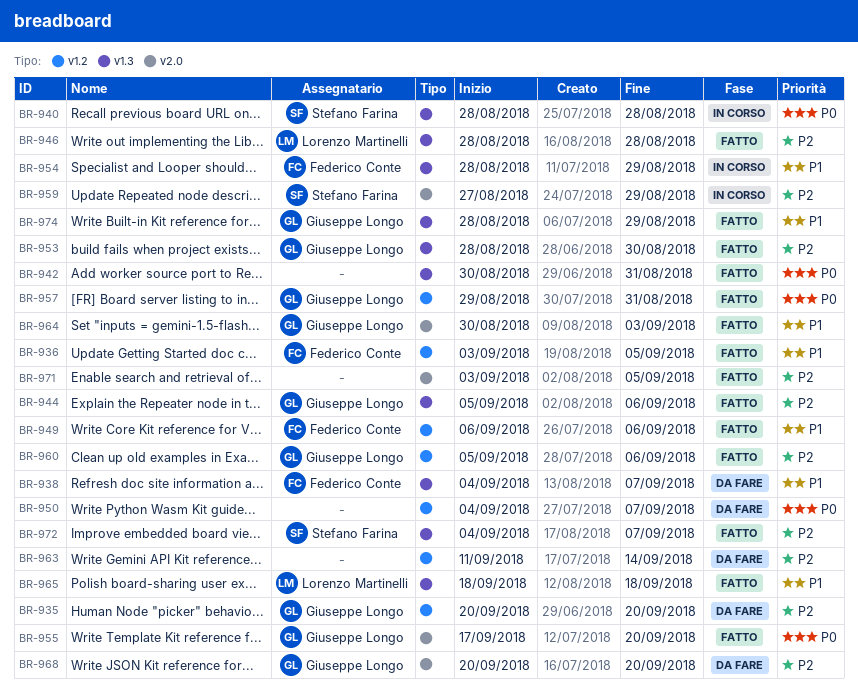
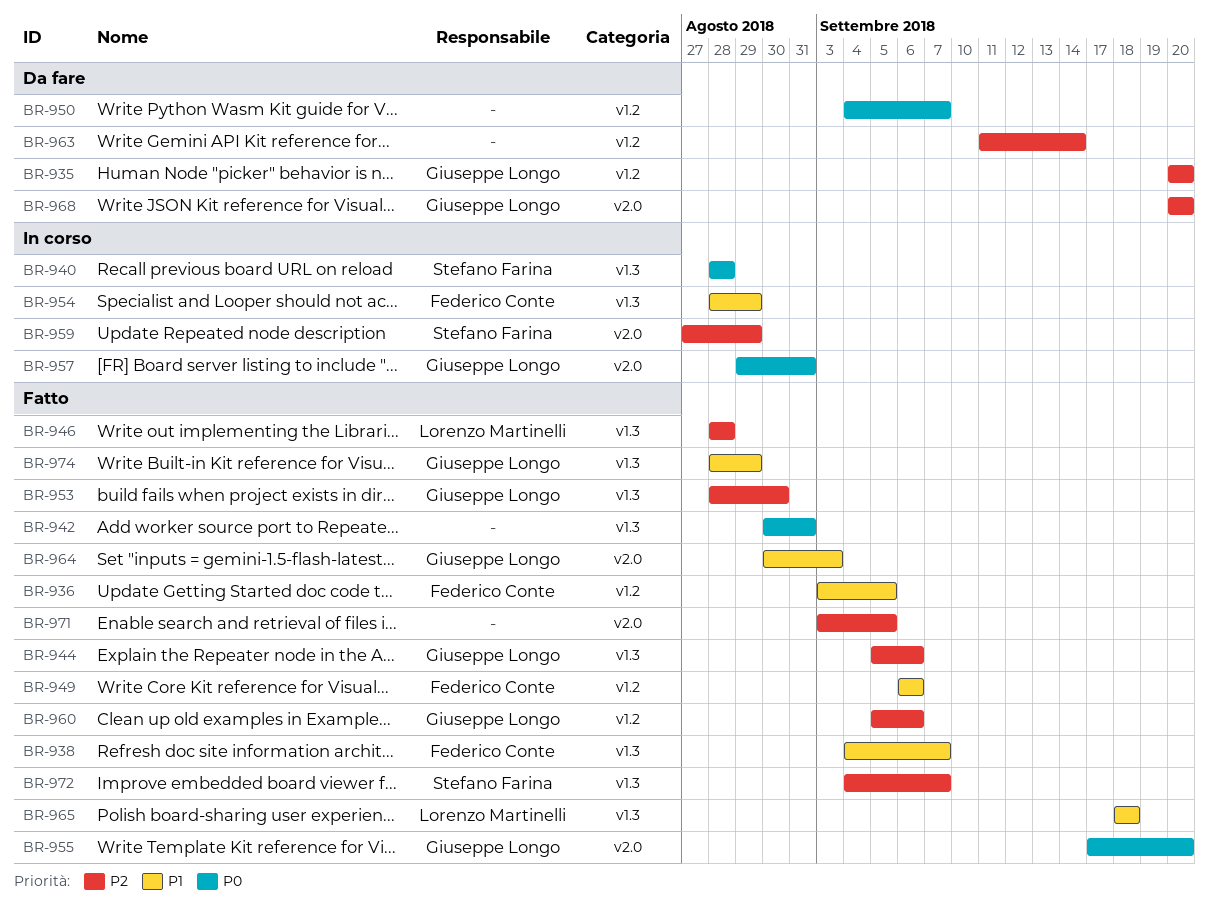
BR-938, status: Da fare -> Fatto
BR-957, status: Fatto -> In corso
BR-957, label: v1.2 -> v2.0

